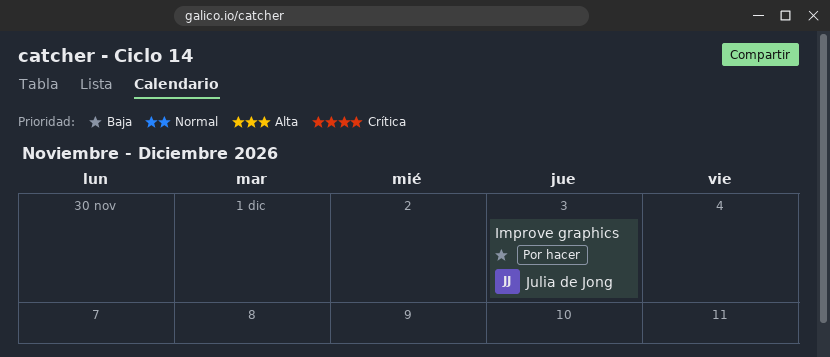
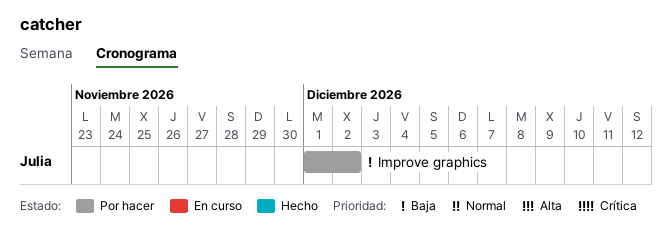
Improve graphics, due: Dec 3 -> Dec 2

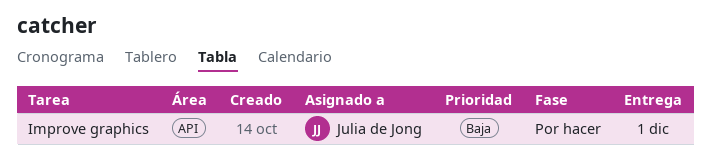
Improve graphics, due: Dec 2 -> Dec 1

